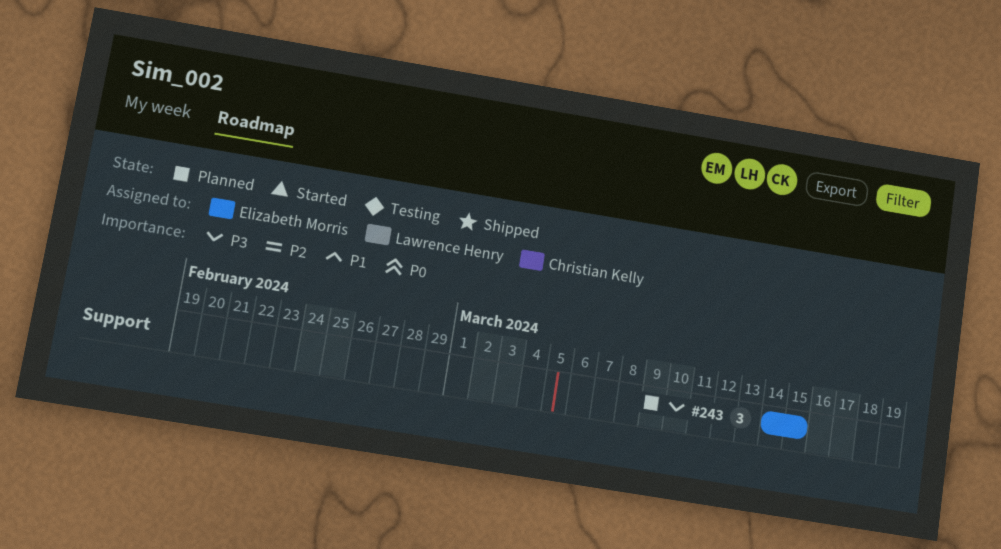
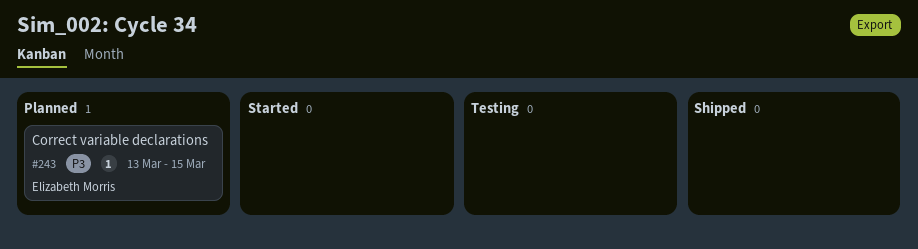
#243, estimate: 3 -> 1
#243, start: Mar 14 -> Mar 13

